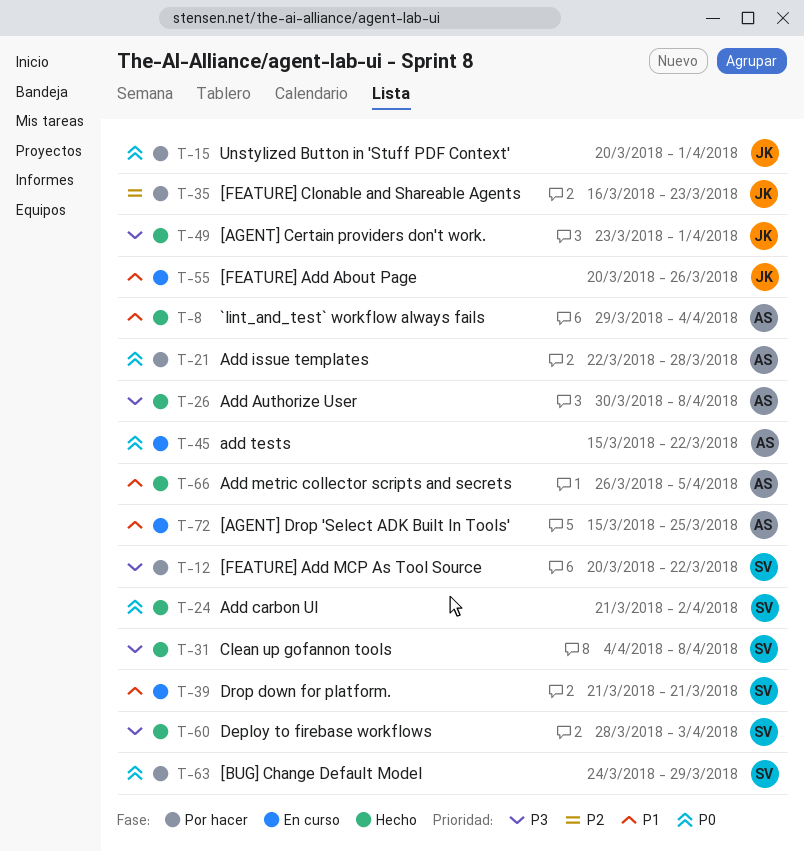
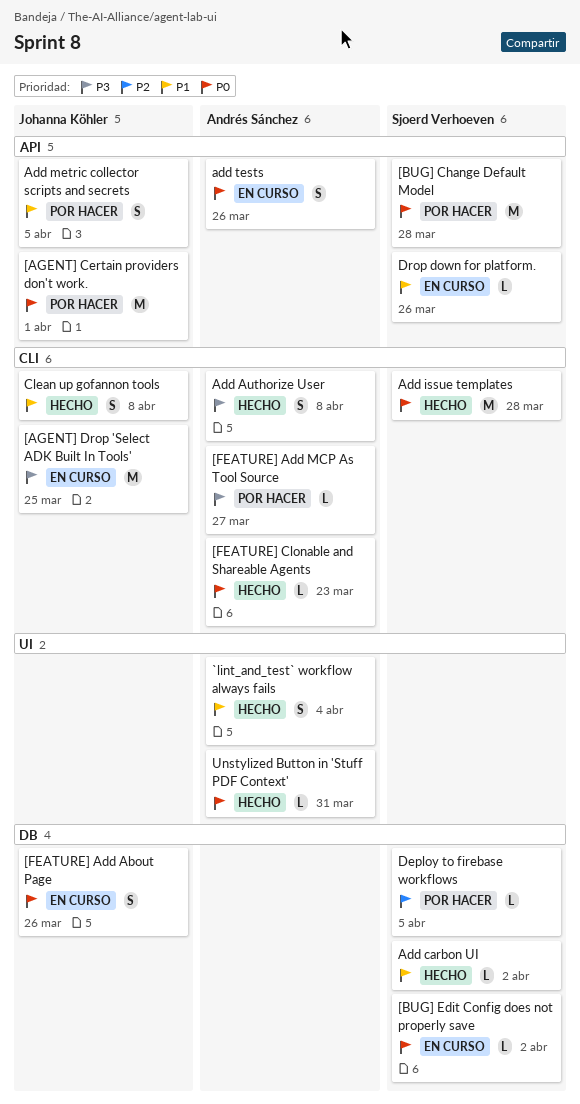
[AGENT] Certain providers don't work., status: Hecho -> Por hacer
[AGENT] Certain providers don't work., priority: P3 -> P0
[AGENT] Drop 'Select ADK Built In Tools', owner: Andrés Sánchez -> Johanna Köhler
[AGENT] Drop 'Select ADK Built In Tools', priority: P1 -> P3
[BUG] Change Default Model, due: Mar 29 -> Mar 28
[BUG] Edit Config does not properly save: none -> present
[FEATURE] Add About Page, priority: P1 -> P0
[FEATURE] Add MCP As Tool Source, owner: Sjoerd Verhoeven -> Andrés Sánchez
[FEATURE] Add MCP As Tool Source, due: Mar 22 -> Mar 27
[FEATURE] Clonable and Shareable Agents, status: Por hacer -> Hecho
[FEATURE] Clonable and Shareable Agents, owner: Johanna Köhler -> Andrés Sánchez
[FEATURE] Clonable and Shareable Agents, priority: P2 -> P0
Add carbon UI, priority: P0 -> P1
Add issue templates, status: Por hacer -> Hecho
Add issue templates, owner: Andrés Sánchez -> Sjoerd Verhoeven
Add metric collector scripts and secrets, status: Hecho -> Por hacer
Add metric collector scripts and secrets, owner: Andrés Sánchez -> Johanna Köhler
add tests, due: Mar 22 -> Mar 26
Clean up gofannon tools, owner: Sjoerd Verhoeven -> Johanna Köhler
Clean up gofannon tools, priority: P3 -> P1
Deploy to firebase workflows, status: Hecho -> Por hacer
Deploy to firebase workflows, priority: P3 -> P2
Deploy to firebase workflows, due: Apr 3 -> Apr 5
Drop down for platform., due: Mar 21 -> Mar 26
Unstylized Button in 'Stuff PDF Context', status: Por hacer -> Hecho
Unstylized Button in 'Stuff PDF Context', owner: Johanna Köhler -> Andrés Sánchez
Unstylized Button in 'Stuff PDF Context', due: Apr 1 -> Mar 31

